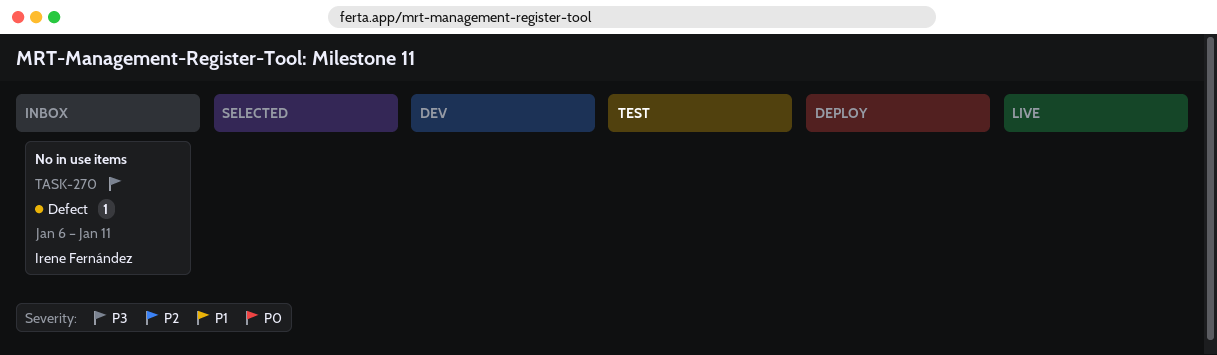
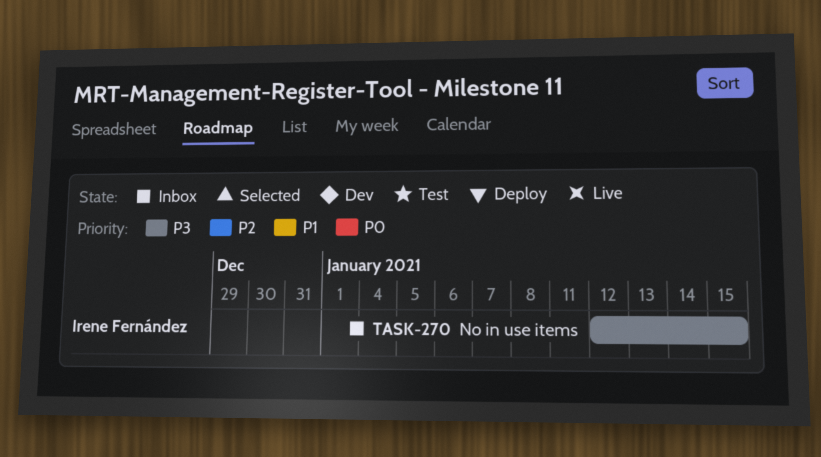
TASK-270, start: Jan 6 -> Jan 12
TASK-270, due: Jan 11 -> Jan 15

